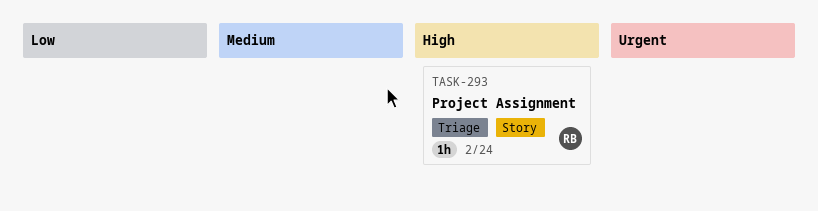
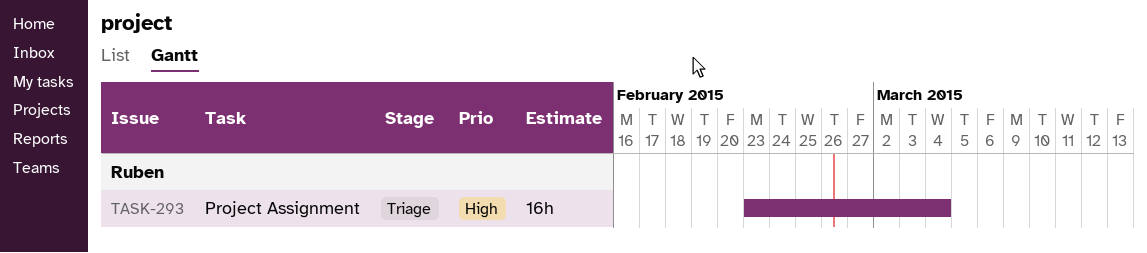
TASK-293, estimate: 1h -> 16h
TASK-293, due: Feb 24 -> Mar 4

